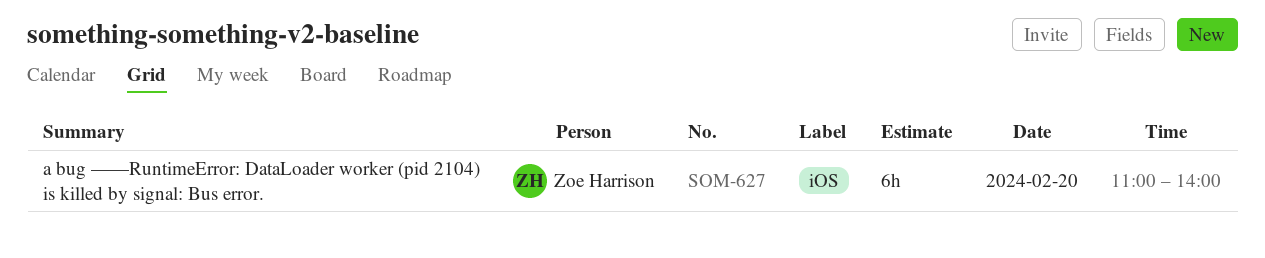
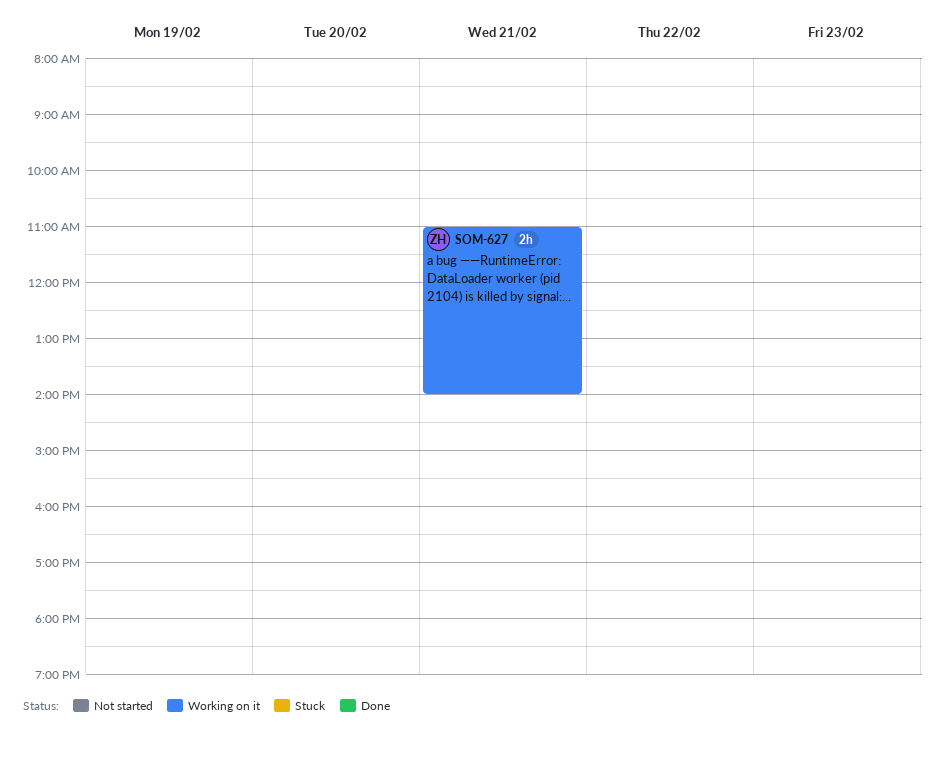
SOM-627, estimate: 6h -> 2h
SOM-627, day: Feb 20 -> Feb 21

